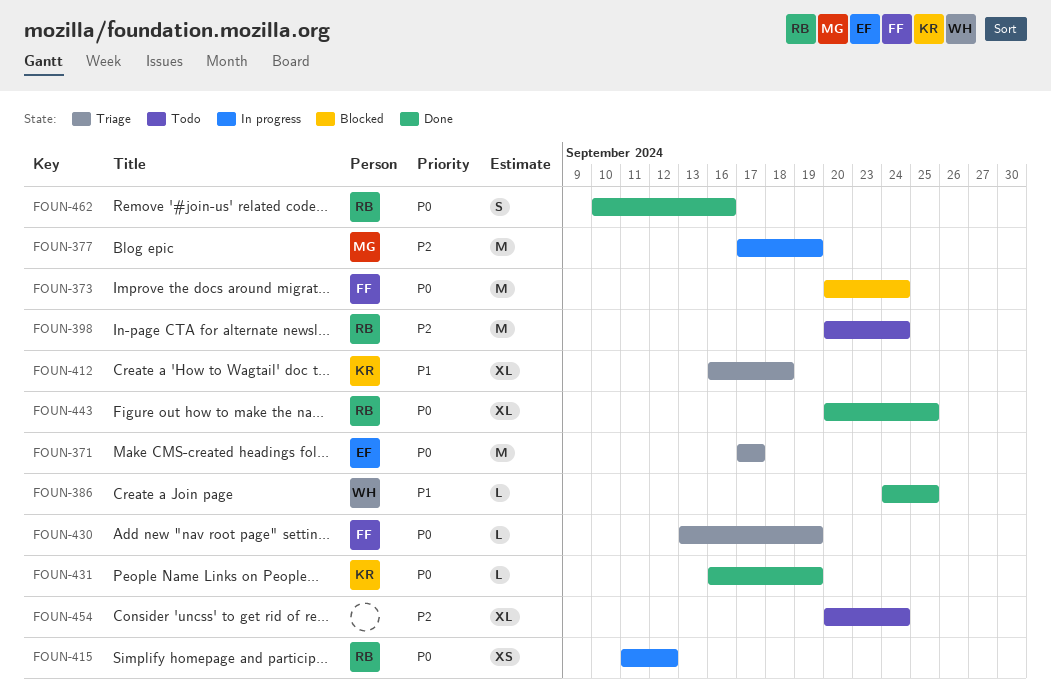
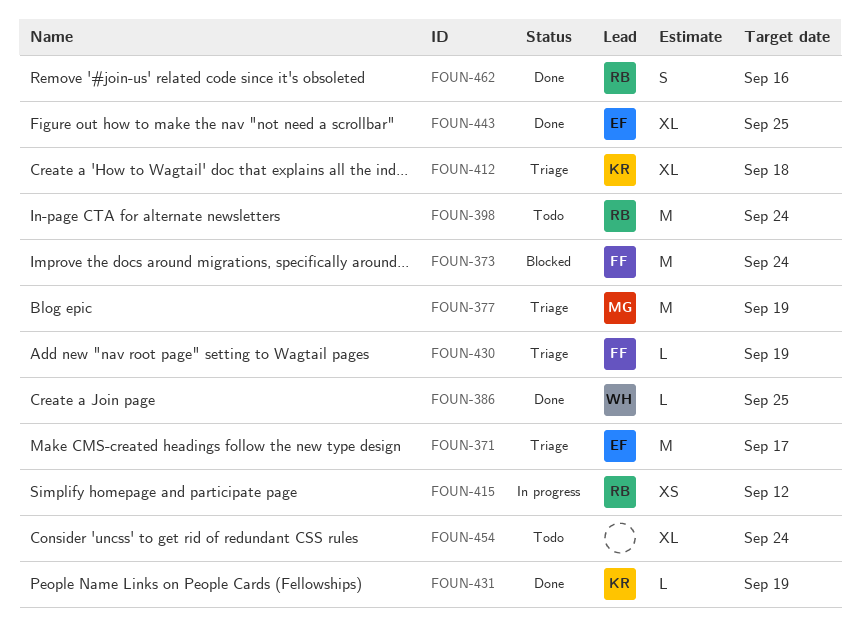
FOUN-377, status: In progress -> Triage
FOUN-443, owner: RB -> EF

